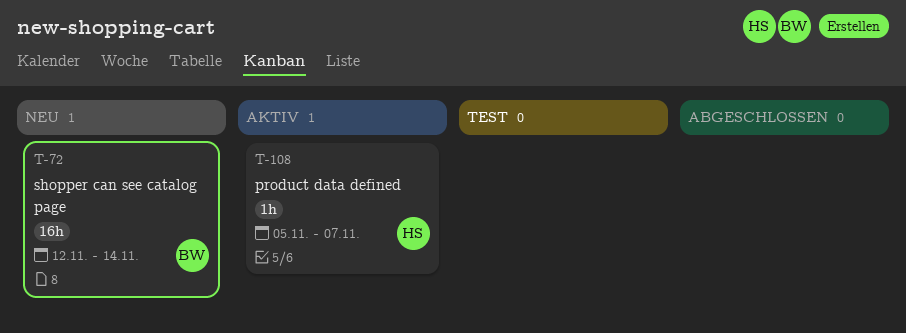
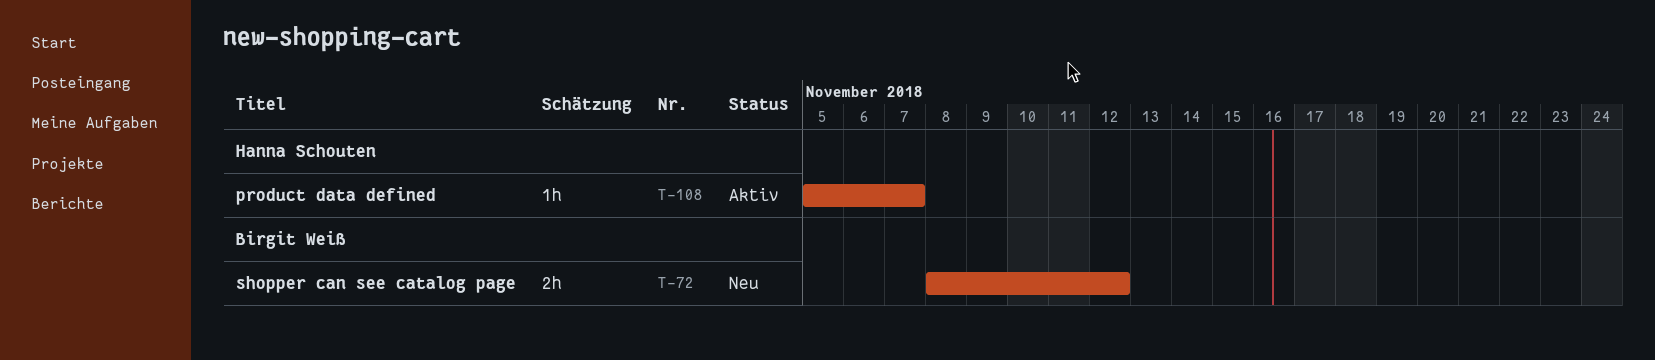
T-72, estimate: 16h -> 2h
T-72, start: Nov 12 -> Nov 8
T-72, due: Nov 14 -> Nov 12

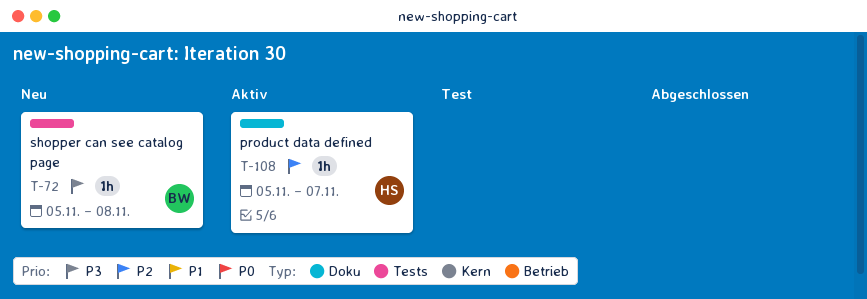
T-72, estimate: 2h -> 1h
T-72, start: Nov 8 -> Nov 5
T-72, due: Nov 12 -> Nov 8

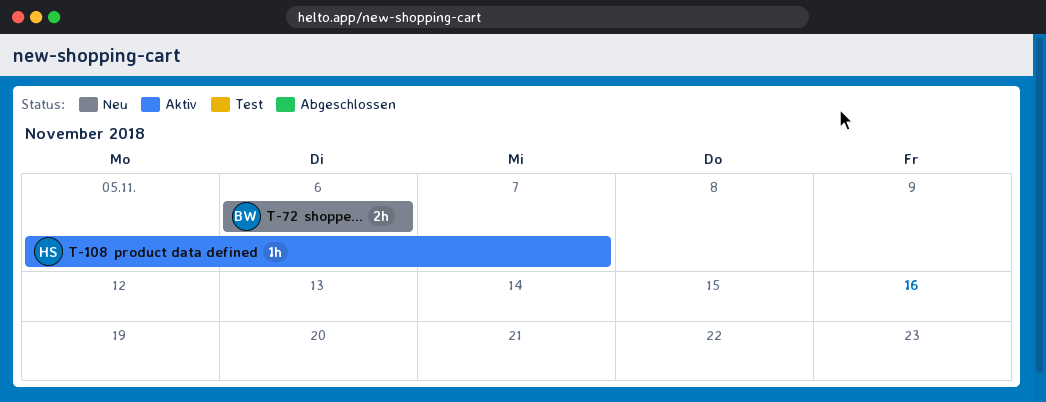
T-72, estimate: 1h -> 2h
T-72, start: Nov 5 -> Nov 6
T-72, due: Nov 8 -> Nov 6

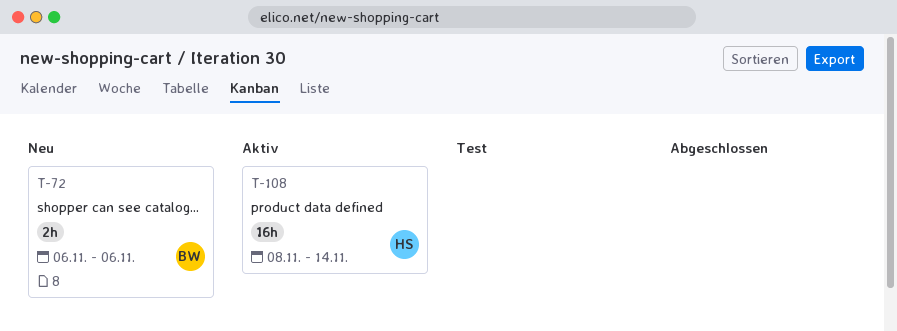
T-108, estimate: 1h -> 16h
T-108, start: Nov 5 -> Nov 8
T-108, due: Nov 7 -> Nov 14

